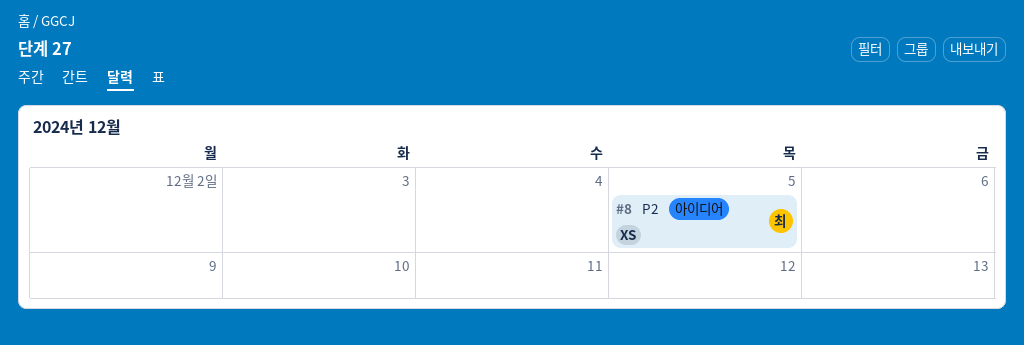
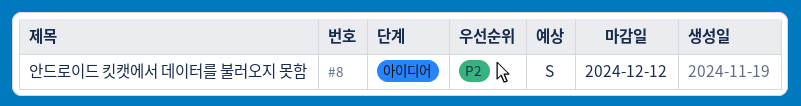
#8, estimate: XS -> S
#8, due: Dec 5 -> Dec 12

